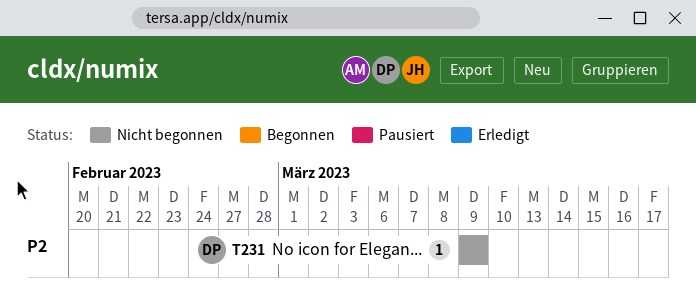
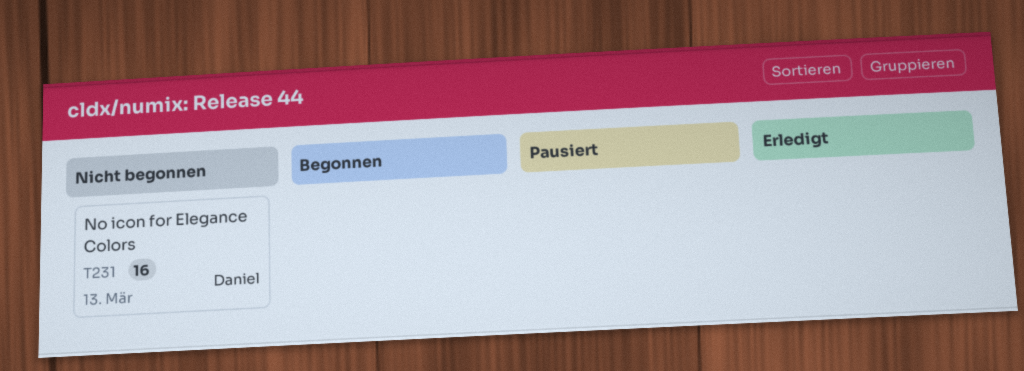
T231, estimate: 1 -> 16
T231, due: Mar 9 -> Mar 13

